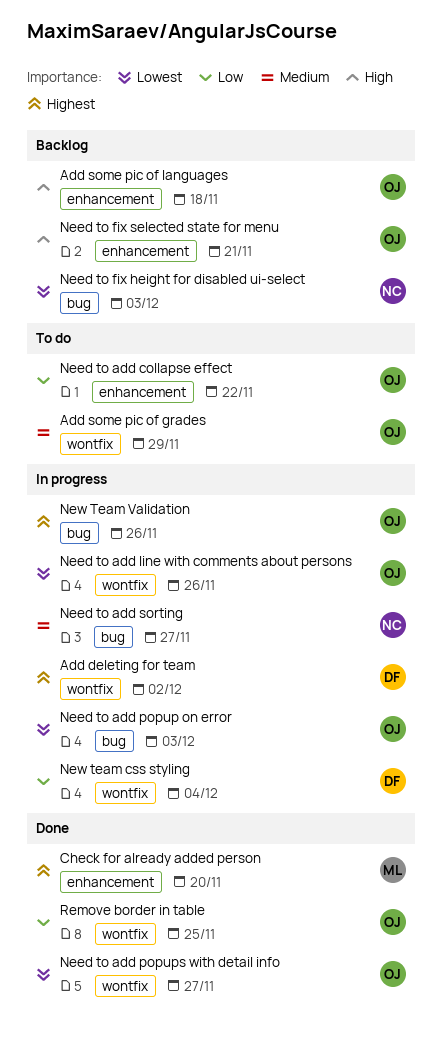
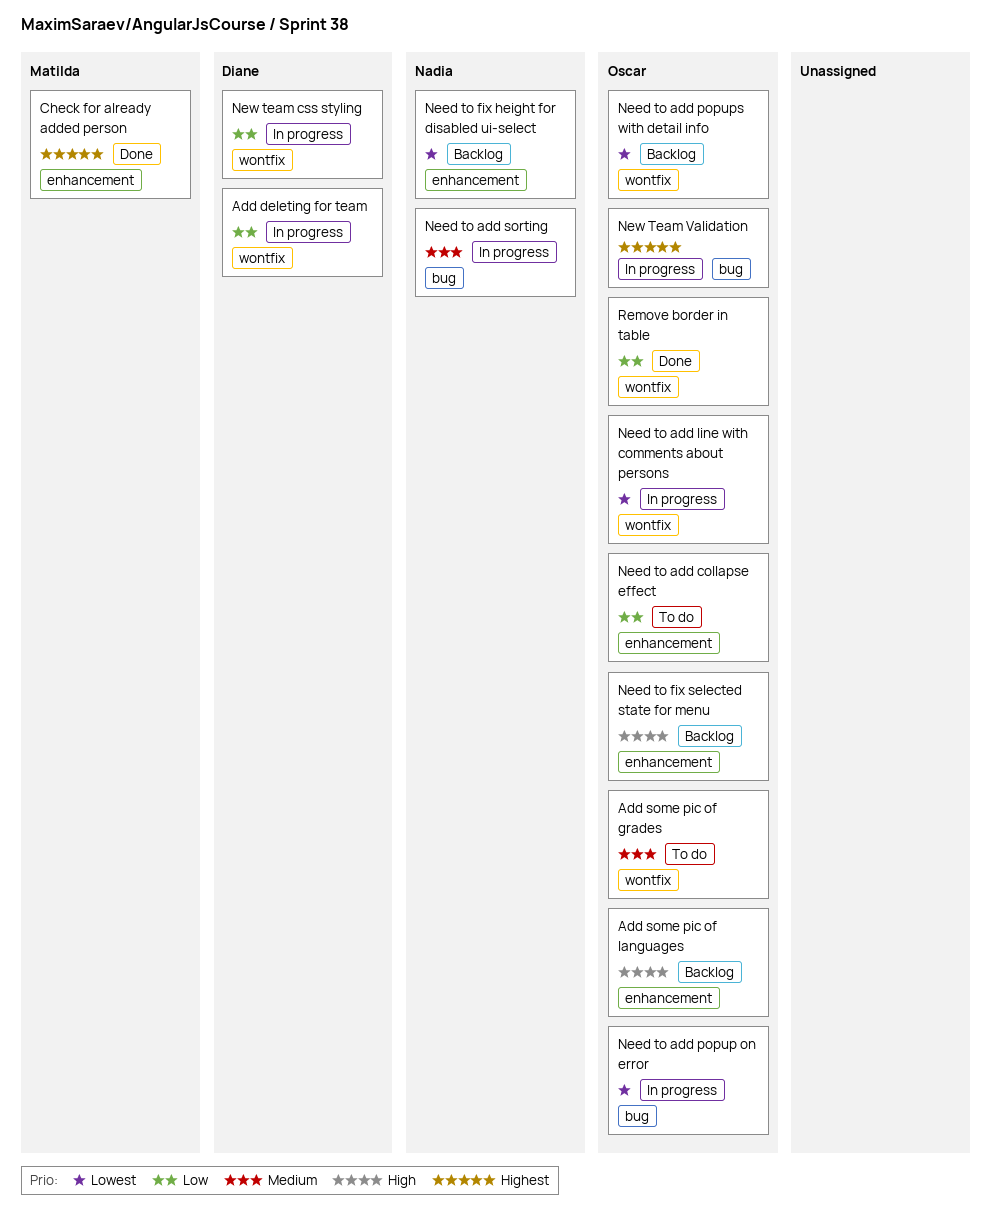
Add deleting for team, priority: Highest -> Low
Need to add popups with detail info, status: Done -> Backlog
Need to fix height for disabled ui-select, label: bug -> enhancement

